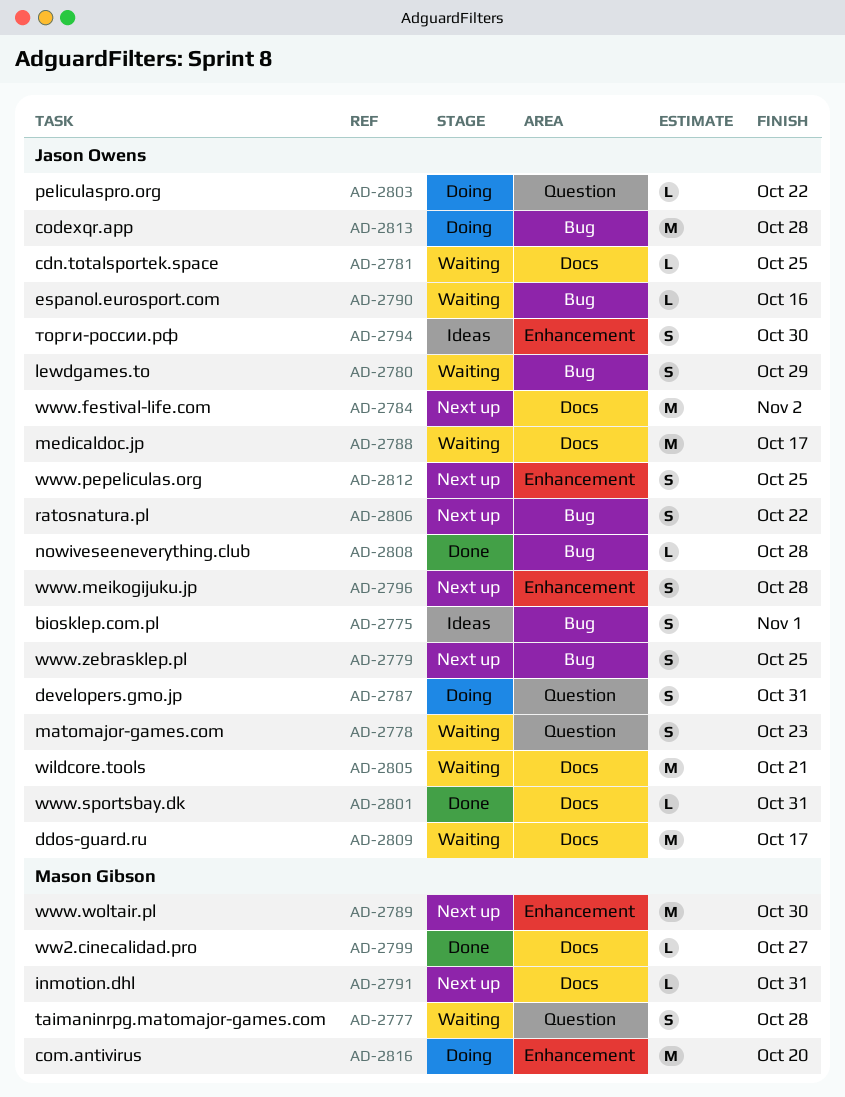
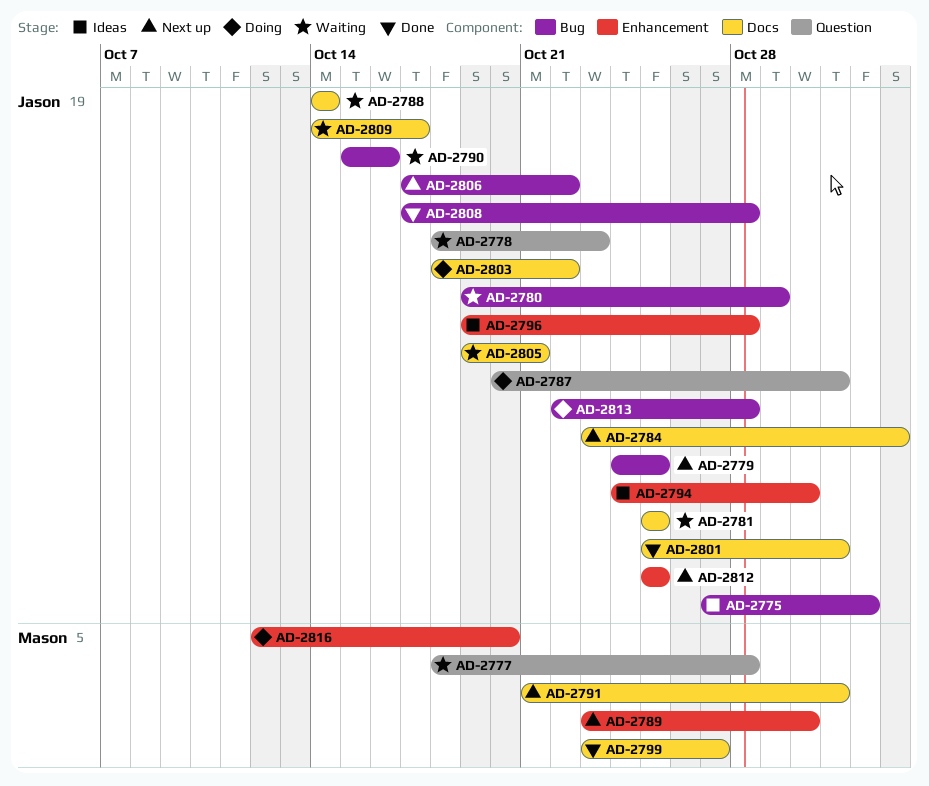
AD-2788, due: Oct 17 -> Oct 14
AD-2796, status: Next up -> Ideas
AD-2803, label: Question -> Docs

